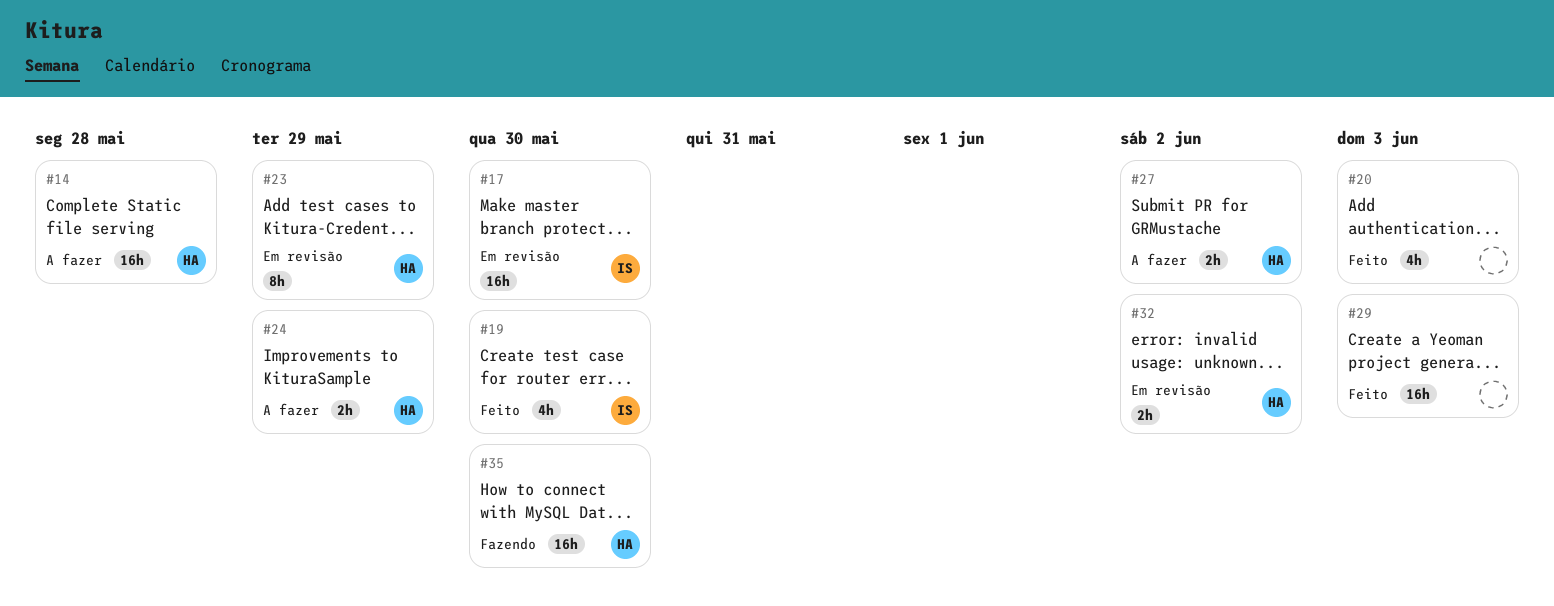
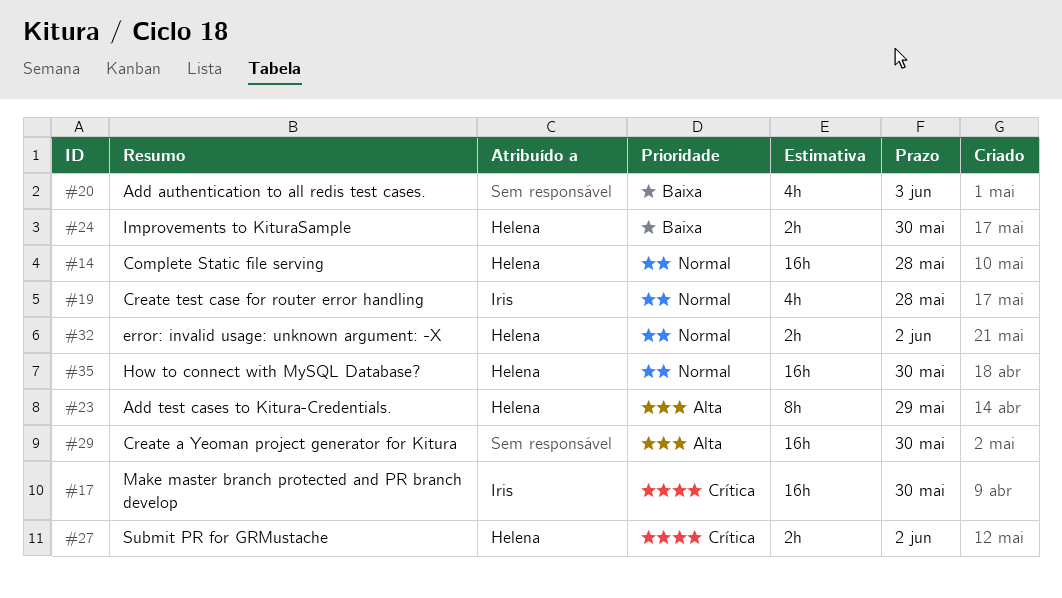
#19, due: May 30 -> May 28
#24, due: May 29 -> May 30
#29, due: Jun 3 -> May 30

